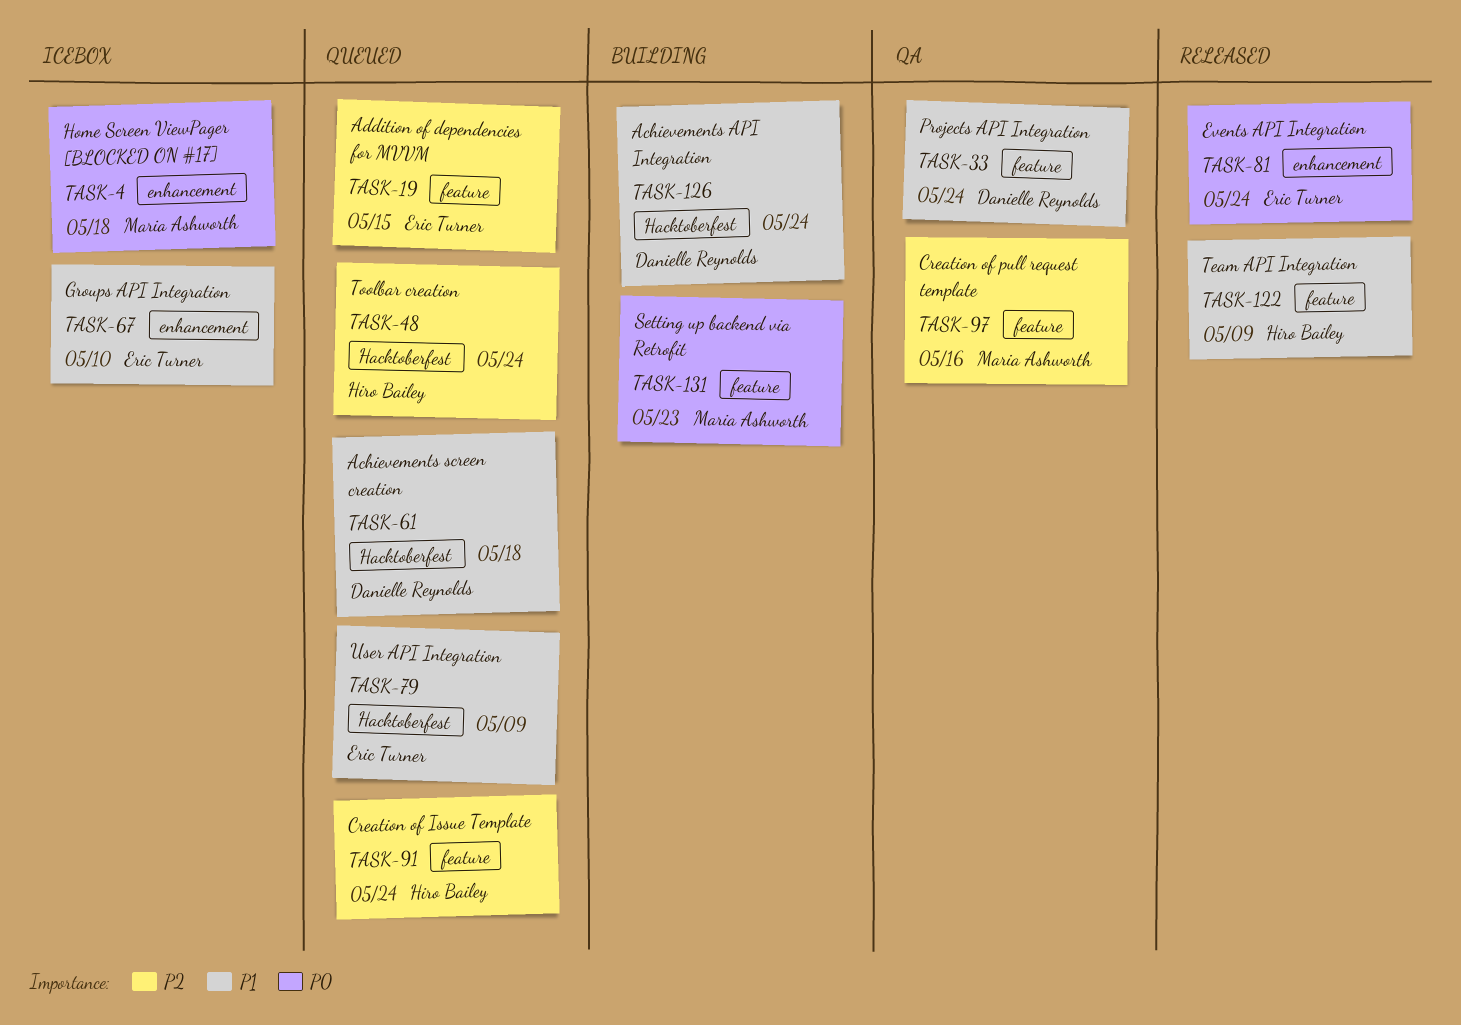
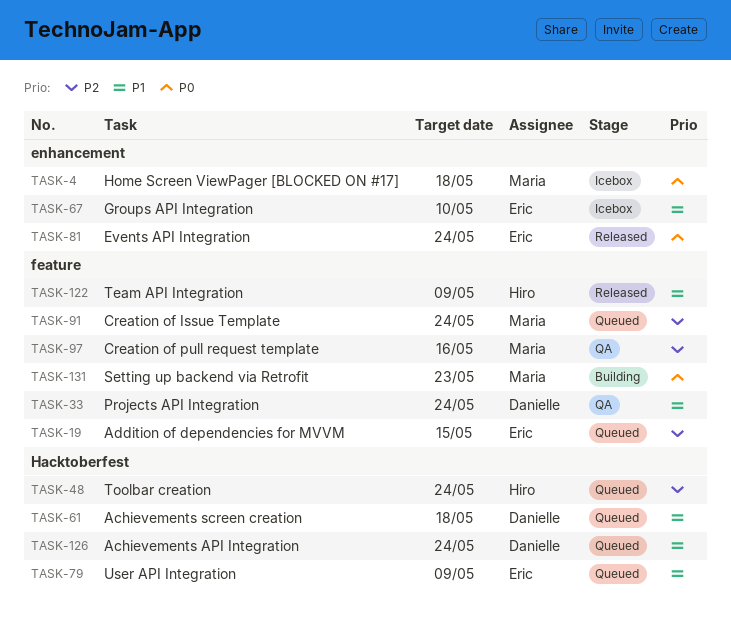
TASK-91, owner: Hiro Bailey -> Maria Ashworth
TASK-126, status: Building -> Queued

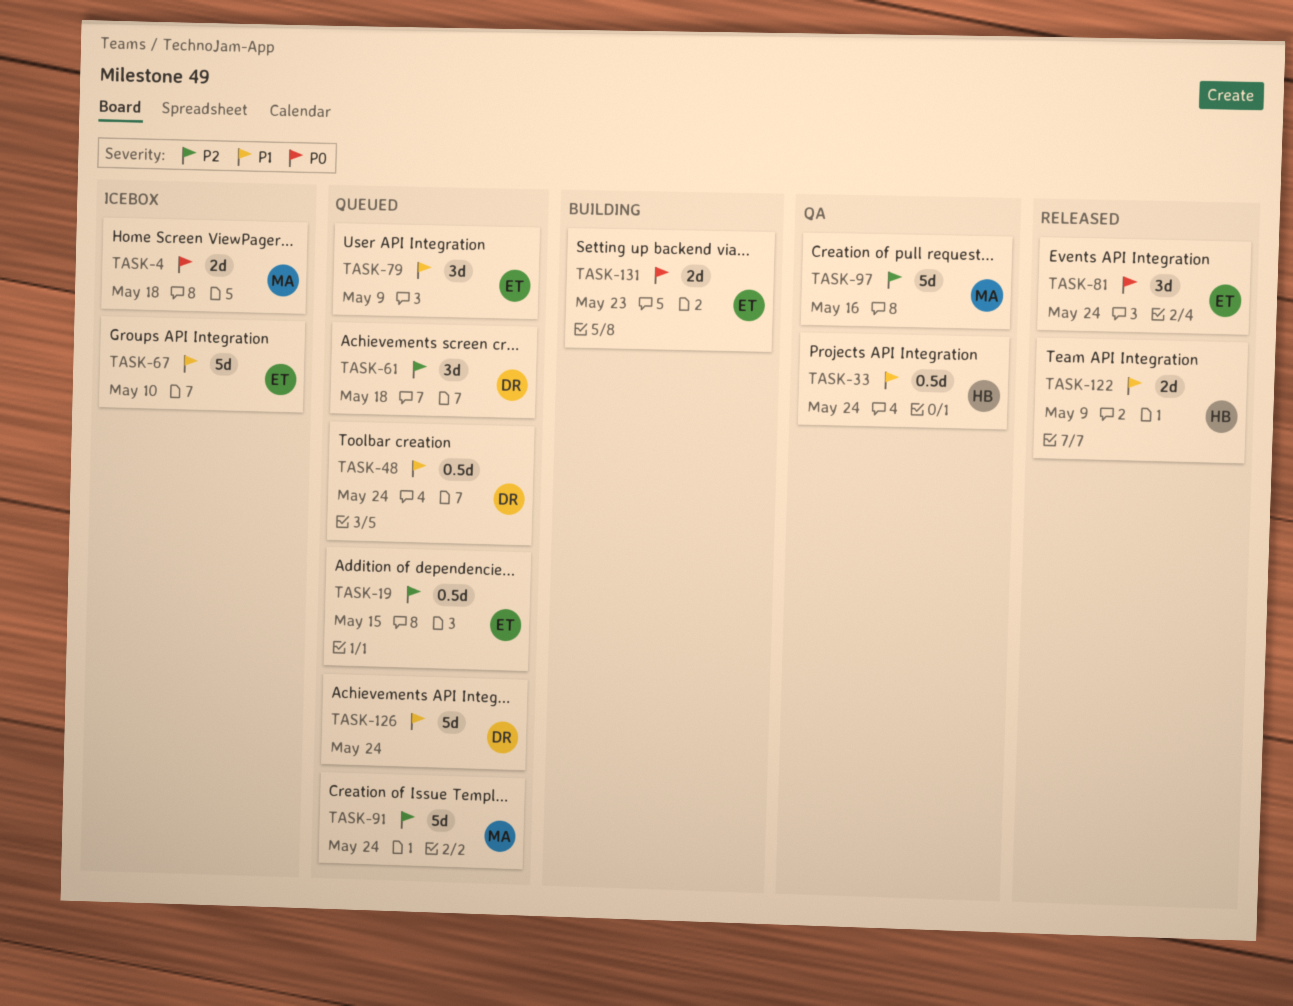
TASK-33, owner: Danielle -> Hiro
TASK-48, owner: Hiro -> Danielle
TASK-48, priority: P2 -> P1
TASK-61, priority: P1 -> P2
TASK-131, owner: Maria -> Eric

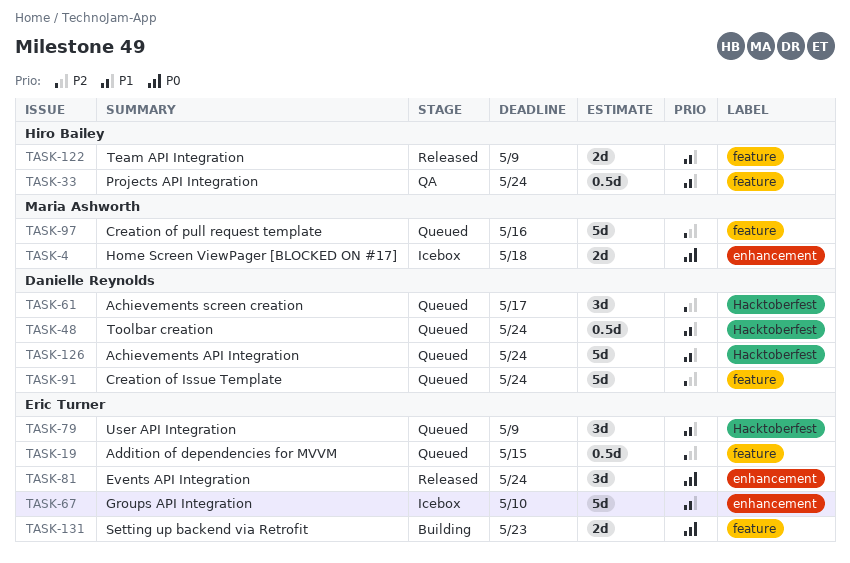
TASK-61, due: May 18 -> May 17
TASK-91, owner: Maria Ashworth -> Danielle Reynolds
TASK-97, status: QA -> Queued

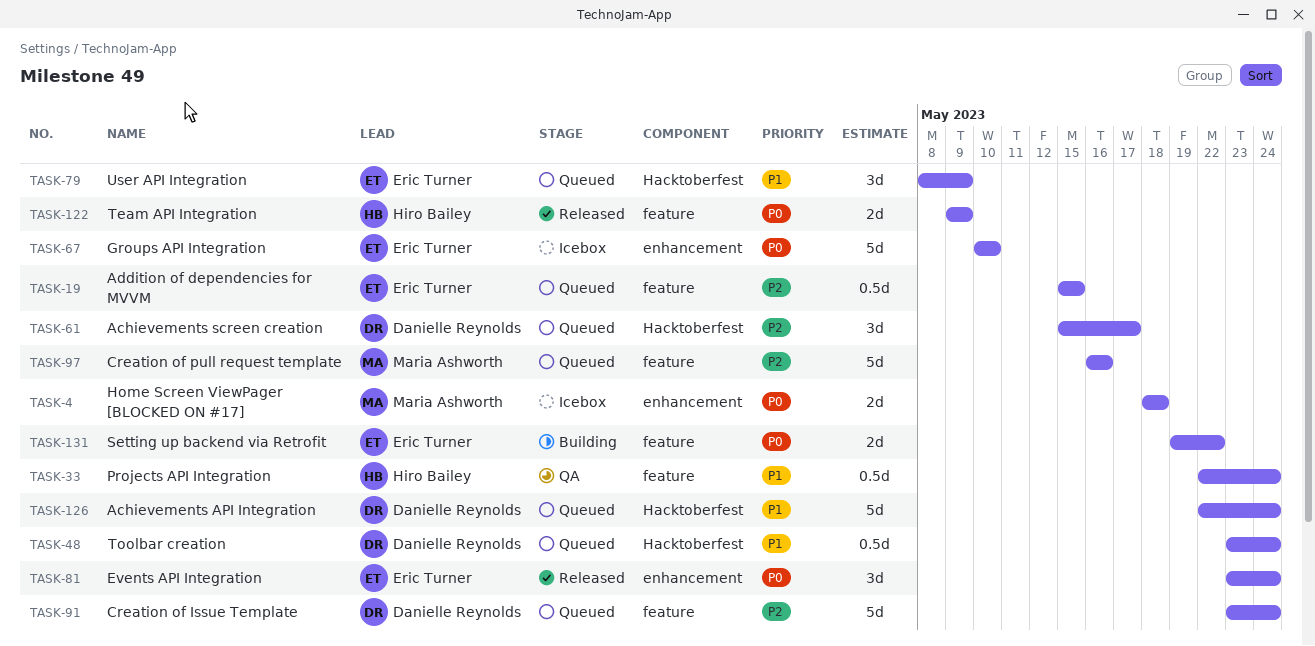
TASK-67, priority: P1 -> P0
TASK-122, priority: P1 -> P0
TASK-131, due: May 23 -> May 22

